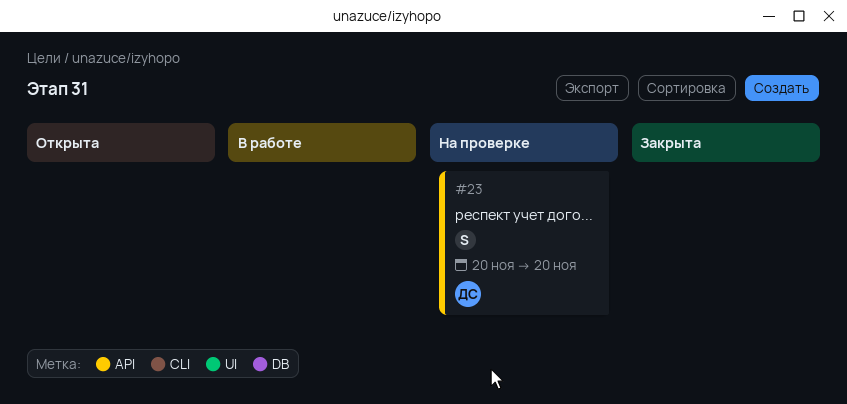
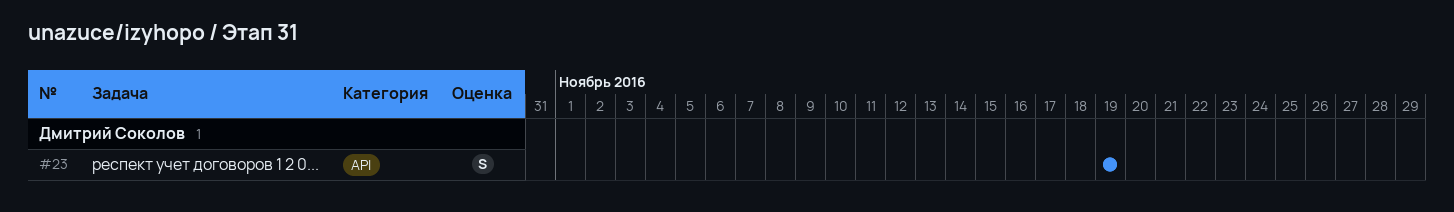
#23, start: Nov 20 -> Nov 19
#23, due: Nov 20 -> Nov 19

